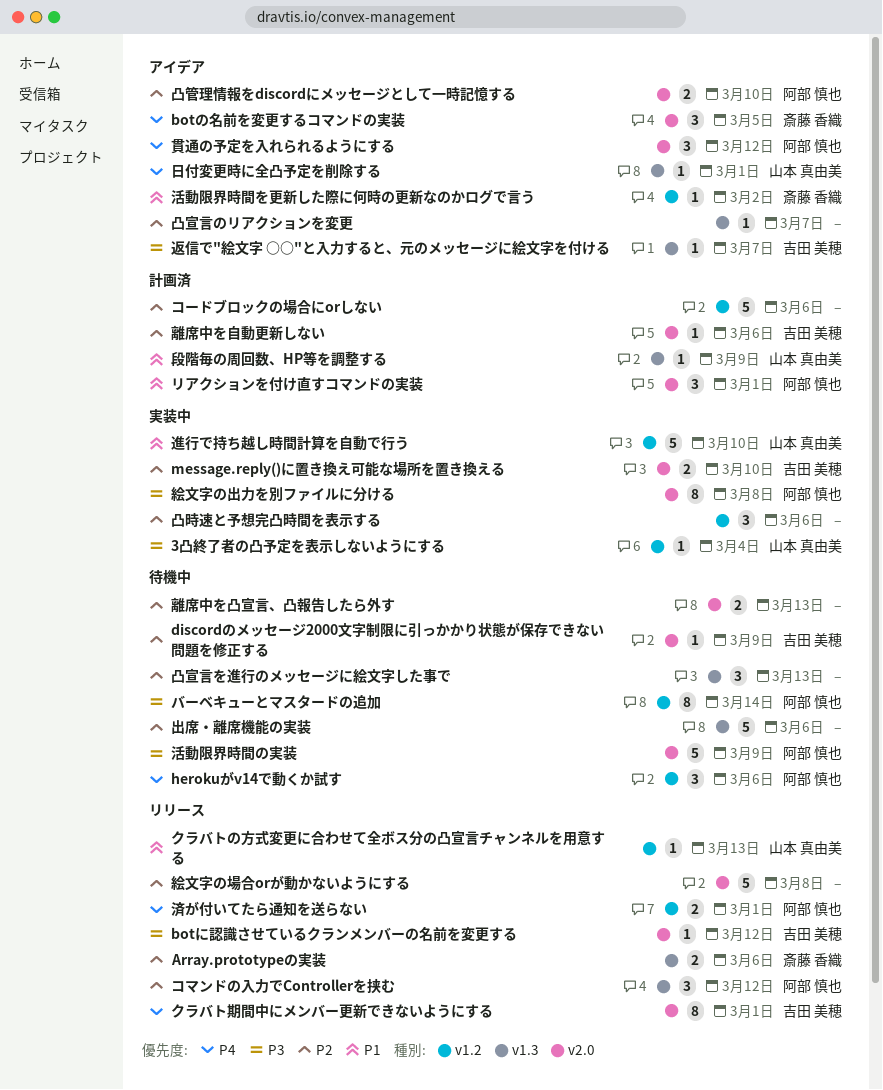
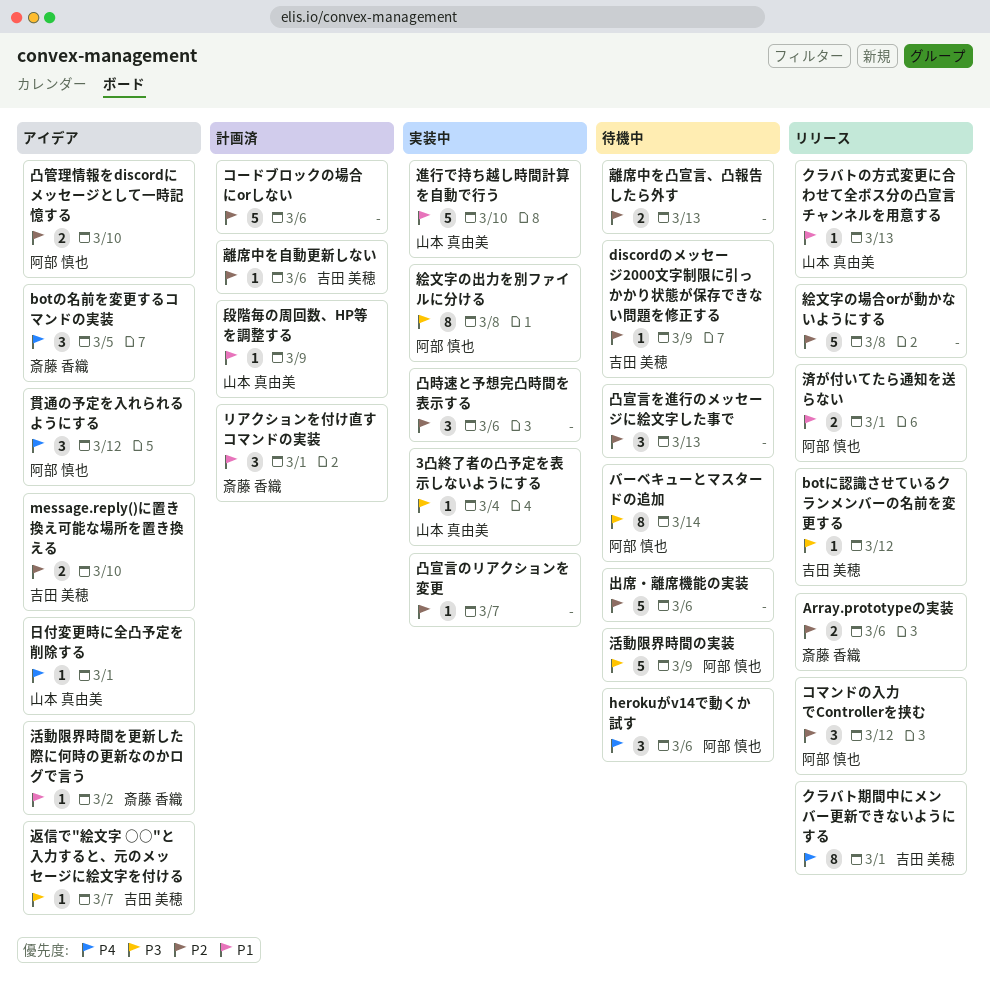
message.reply()に置き換え可能な場所を置き換える, status: 実装中 -> アイデア
リアクションを付け直すコマンドの実装, owner: 阿部 慎也 -> 斎藤 香織
凸宣言のリアクションを変更, status: アイデア -> 実装中
済が付いてたら通知を送らない, priority: P4 -> P1

